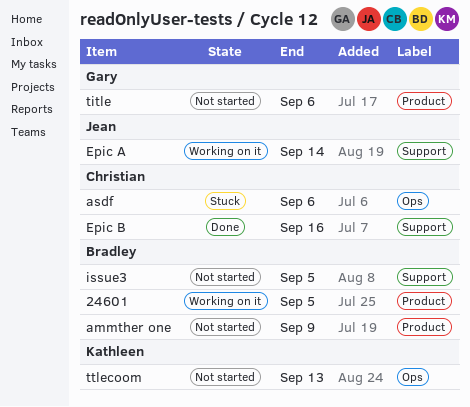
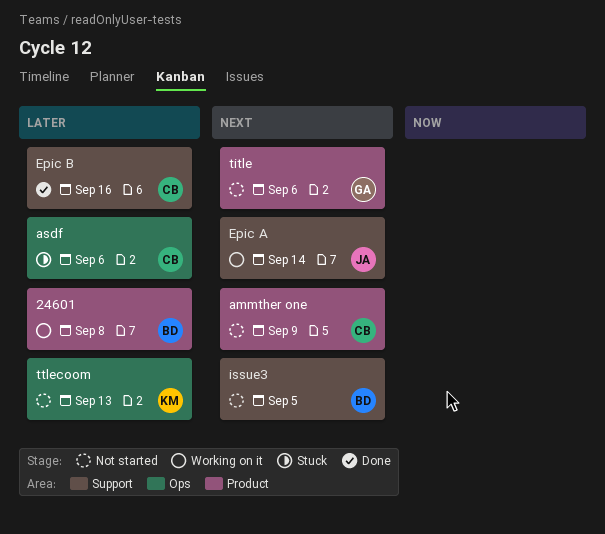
24601, due: Sep 5 -> Sep 8
ammther one, owner: Bradley -> Christian

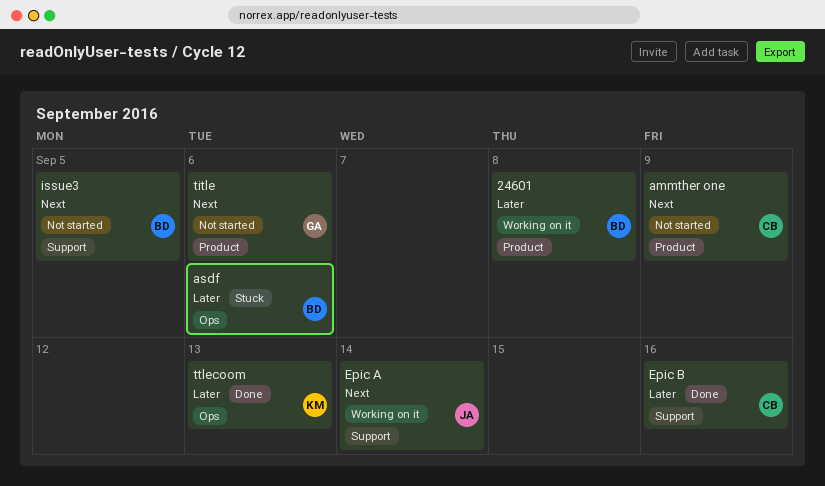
asdf, owner: CB -> BD
ttlecoom, status: Not started -> Done

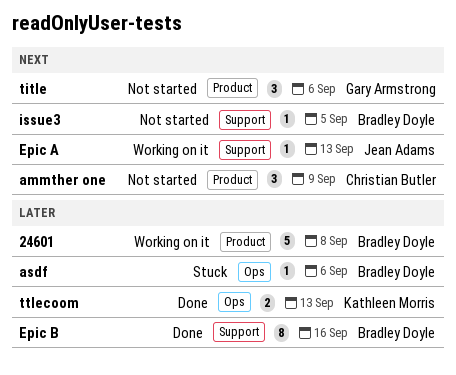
Epic A, due: Sep 14 -> Sep 13
Epic B, owner: Christian Butler -> Bradley Doyle

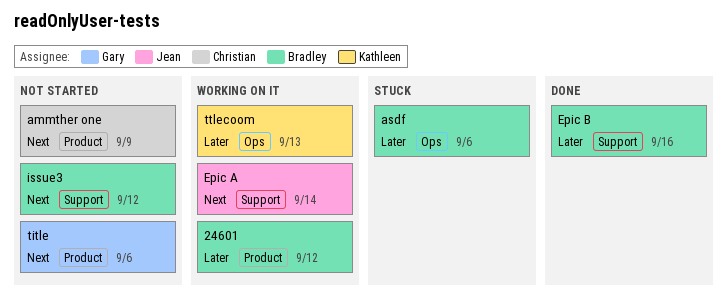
24601, due: Sep 8 -> Sep 12
Epic A, due: Sep 13 -> Sep 14
issue3, due: Sep 5 -> Sep 12
ttlecoom, status: Done -> Working on it

